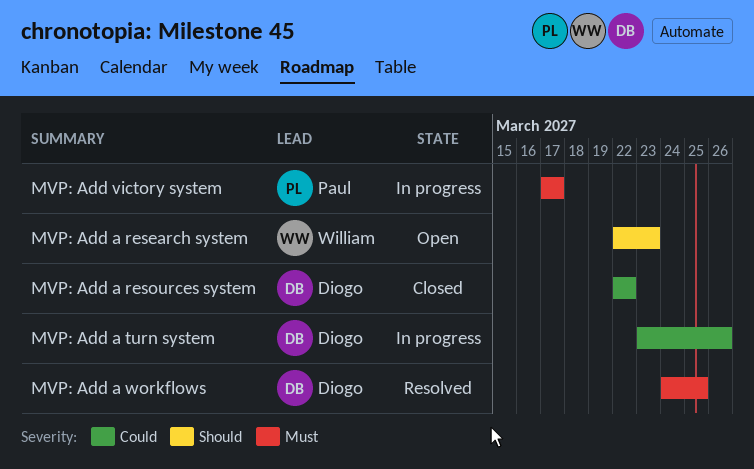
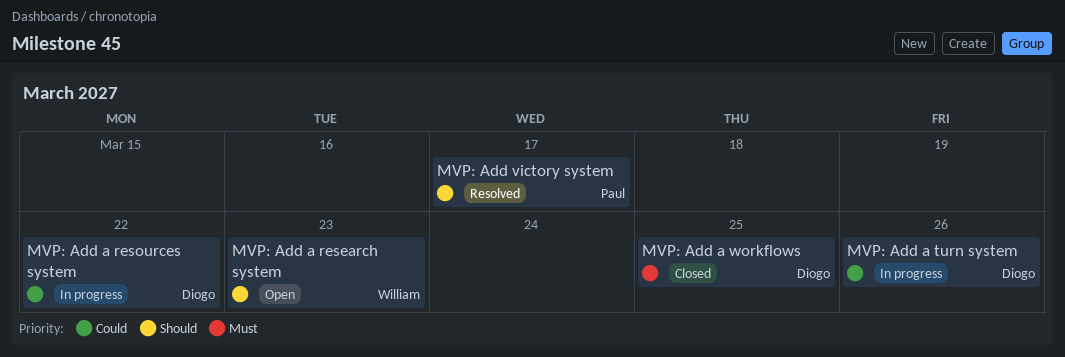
MVP: Add a resources system, status: Closed -> In progress
MVP: Add a workflows, status: Resolved -> Closed
MVP: Add victory system, status: In progress -> Resolved
MVP: Add victory system, priority: Must -> Should

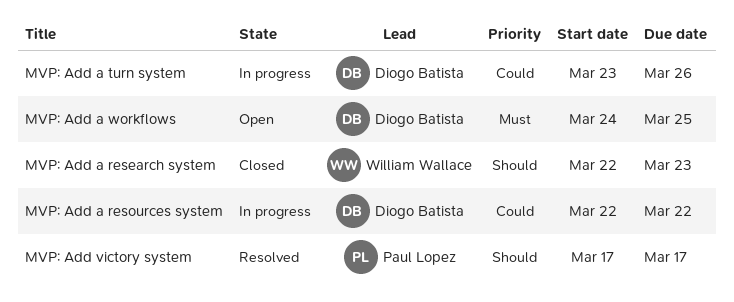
MVP: Add a research system, status: Open -> Closed
MVP: Add a workflows, status: Closed -> Open

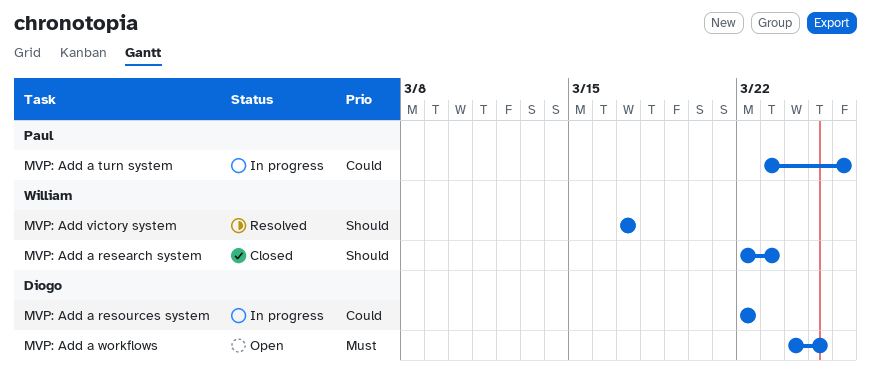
MVP: Add a turn system, owner: Diogo Batista -> Paul Lopez
MVP: Add victory system, owner: Paul Lopez -> William Wallace

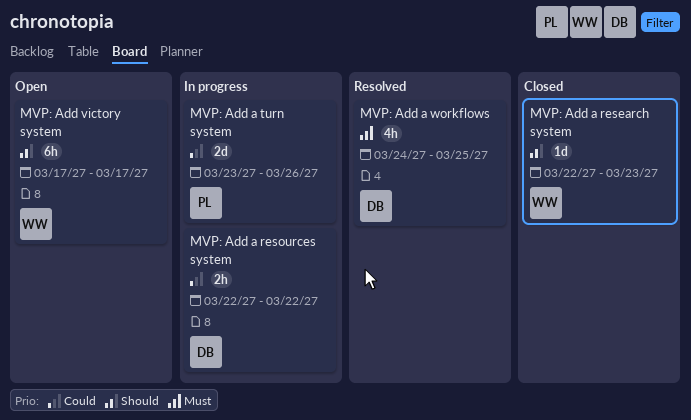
MVP: Add a workflows, status: Open -> Resolved
MVP: Add victory system, status: Resolved -> Open

